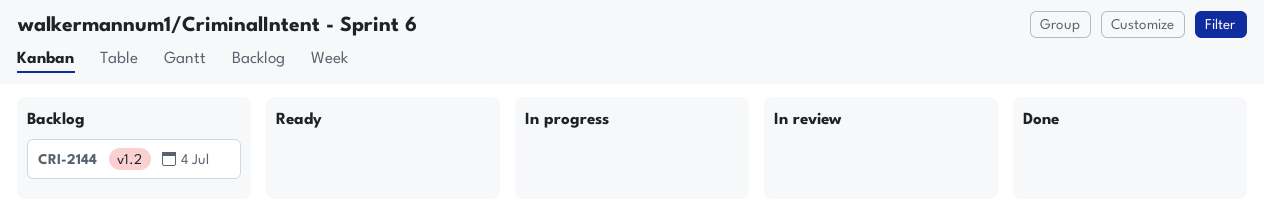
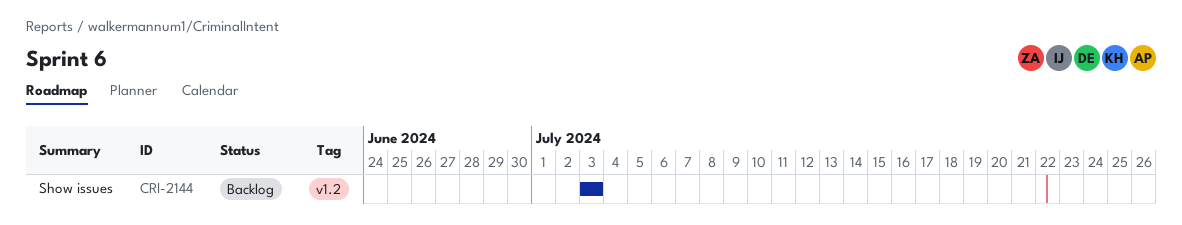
CRI-2144, due: Jul 4 -> Jul 3

